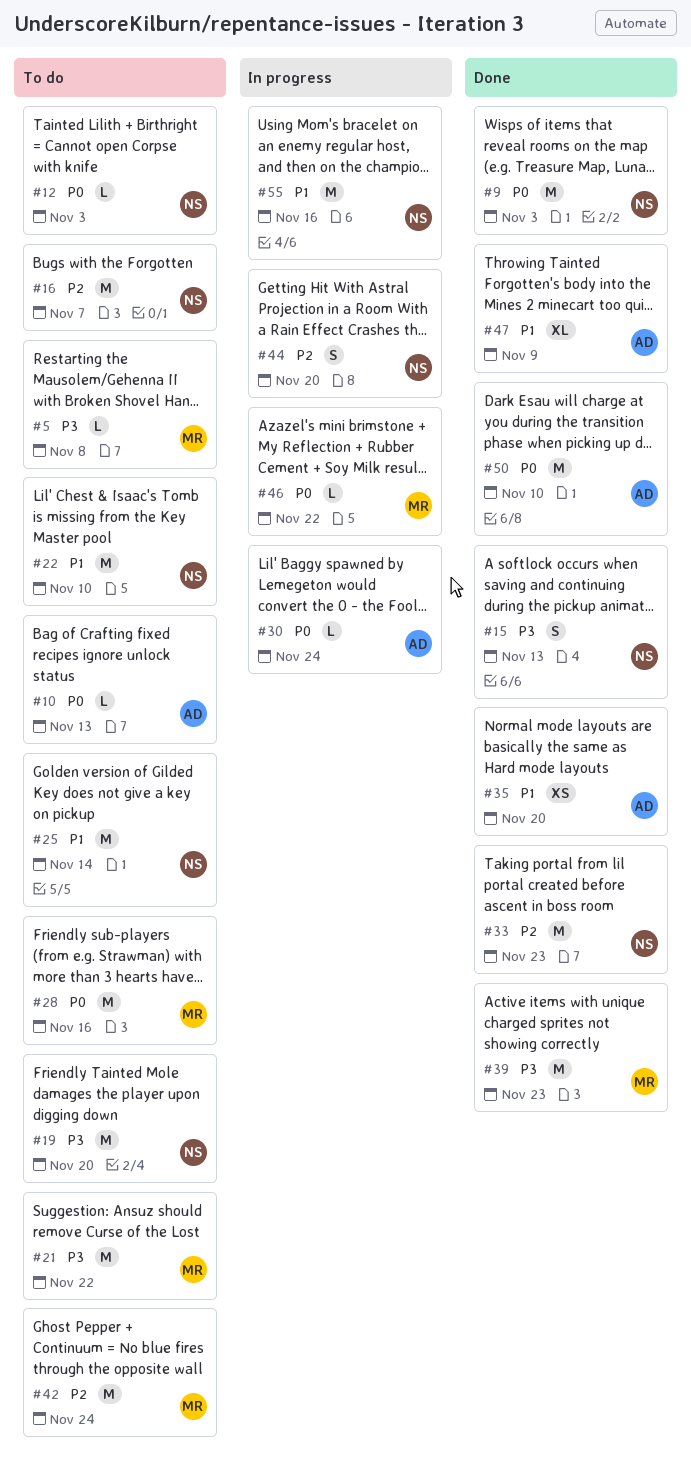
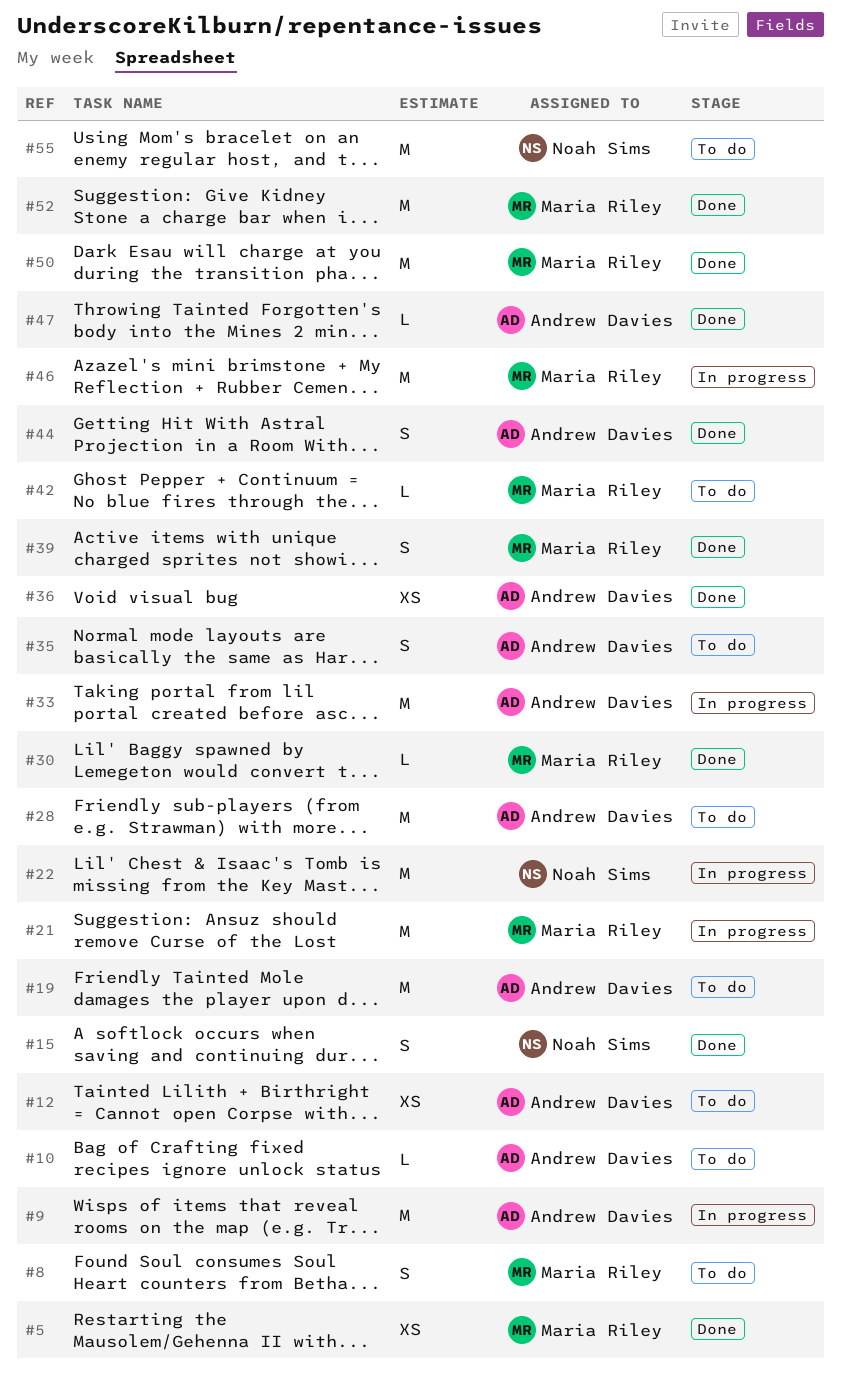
#5, status: To do -> Done
#5, estimate: L -> XS
#8: none -> present
#9, status: Done -> In progress
#9, owner: Noah Sims -> Andrew Davies
#12, owner: Noah Sims -> Andrew Davies
#12, estimate: L -> XS
#16: present -> none
#19, owner: Noah Sims -> Andrew Davies
#21, status: To do -> In progress
#22, status: To do -> In progress
#25: present -> none
#28, owner: Maria Riley -> Andrew Davies
#30, status: In progress -> Done
#30, owner: Andrew Davies -> Maria Riley
#33, status: Done -> In progress
#33, owner: Noah Sims -> Andrew Davies
#35, status: Done -> To do
#35, estimate: XS -> S
#36: none -> present
#39, estimate: M -> S
#42, estimate: M -> L
#44, status: In progress -> Done
#44, owner: Noah Sims -> Andrew Davies
#46, estimate: L -> M
#47, estimate: XL -> L
#50, owner: Andrew Davies -> Maria Riley
#52: none -> present
#55, status: In progress -> To do

